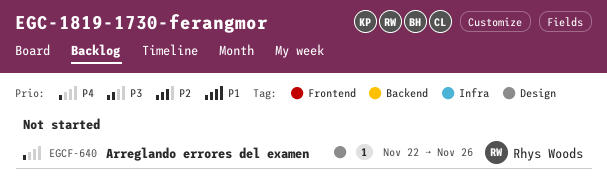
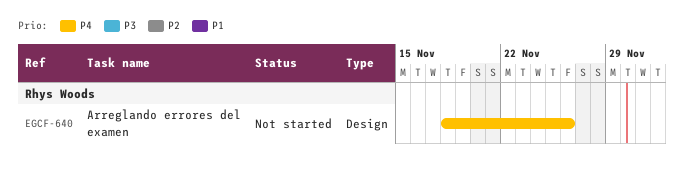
EGCF-640, start: Nov 22 -> Nov 18

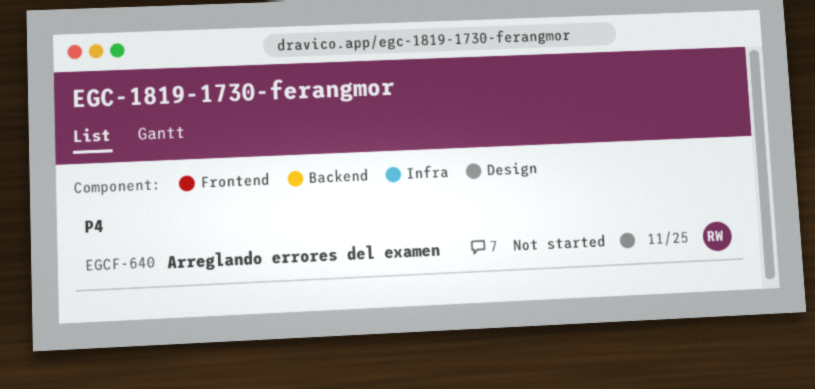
EGCF-640, due: Nov 26 -> Nov 25

